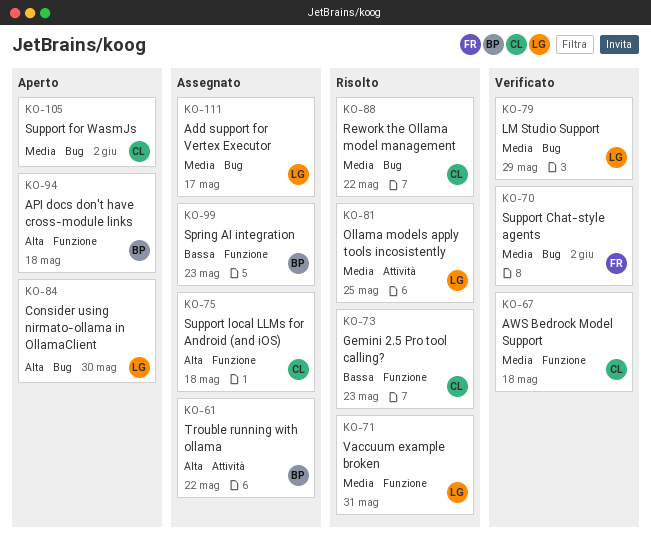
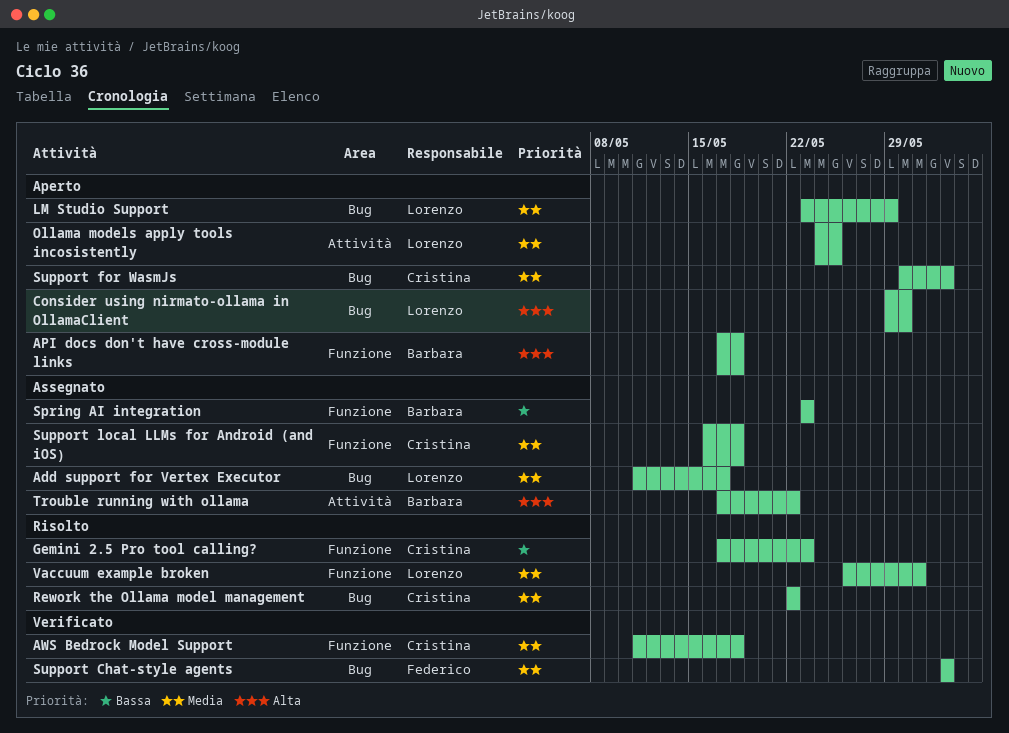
LM Studio Support, status: Verificato -> Aperto
Ollama models apply tools incosistently, status: Risolto -> Aperto
Support local LLMs for Android (and iOS), priority: Alta -> Media

